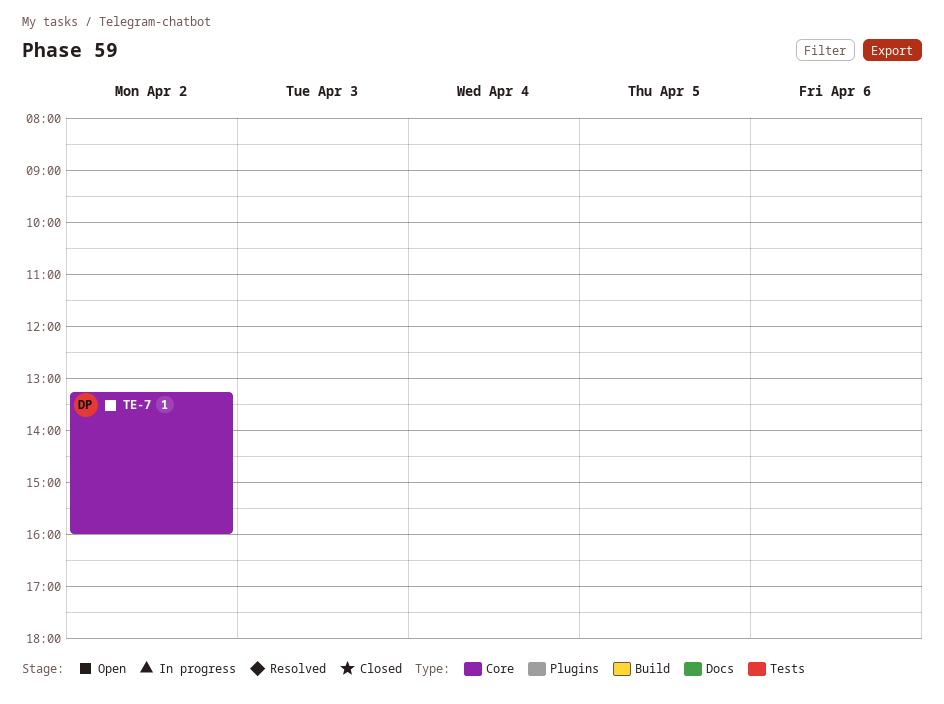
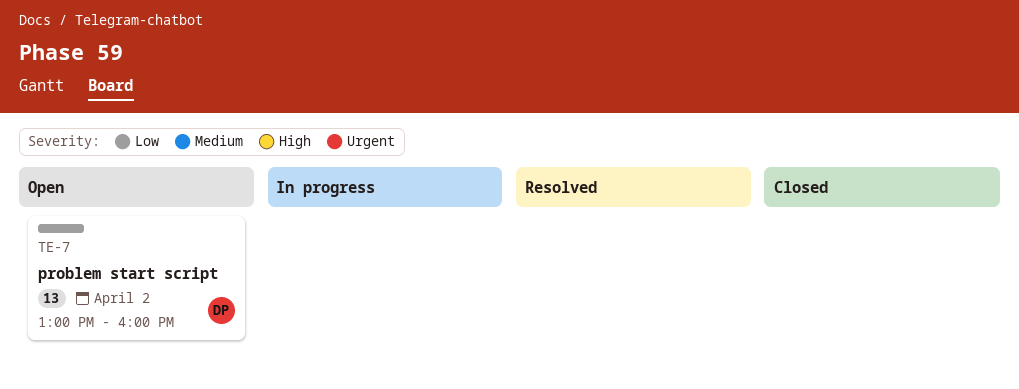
TE-7, estimate: 1 -> 13
TE-7, begins: 13:15 -> 13:00

